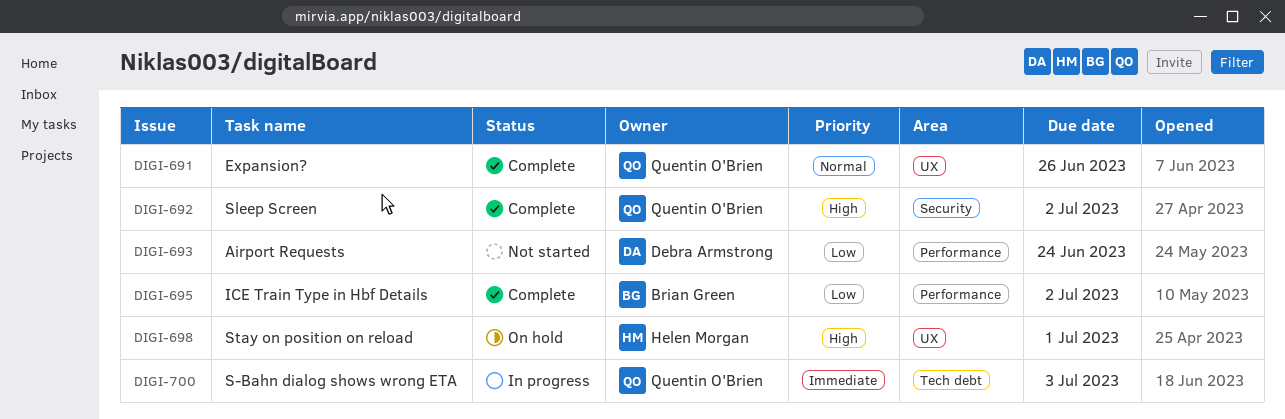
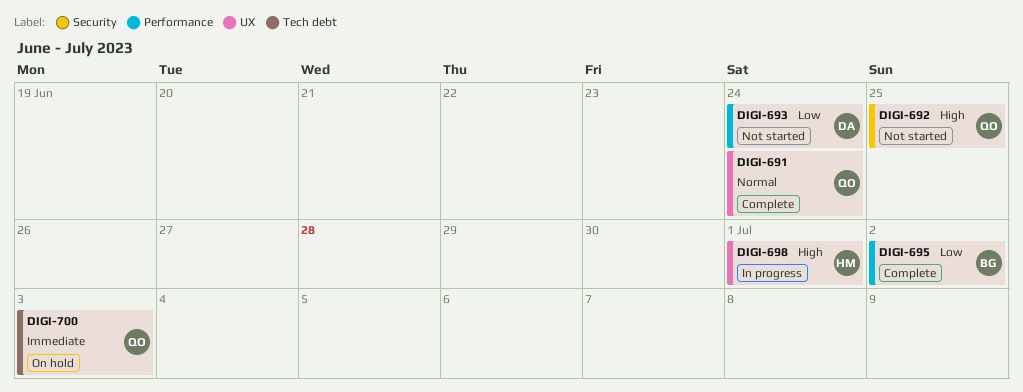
DIGI-691, due: Jun 26 -> Jun 24
DIGI-692, status: Complete -> Not started
DIGI-692, due: Jul 2 -> Jun 25
DIGI-698, status: On hold -> In progress
DIGI-700, status: In progress -> On hold

